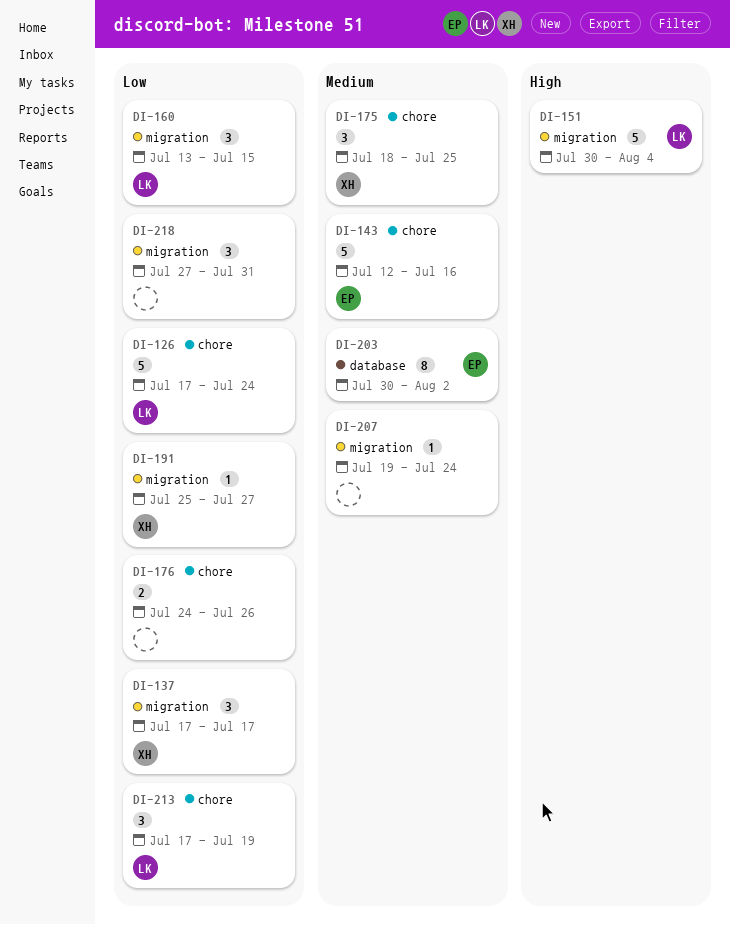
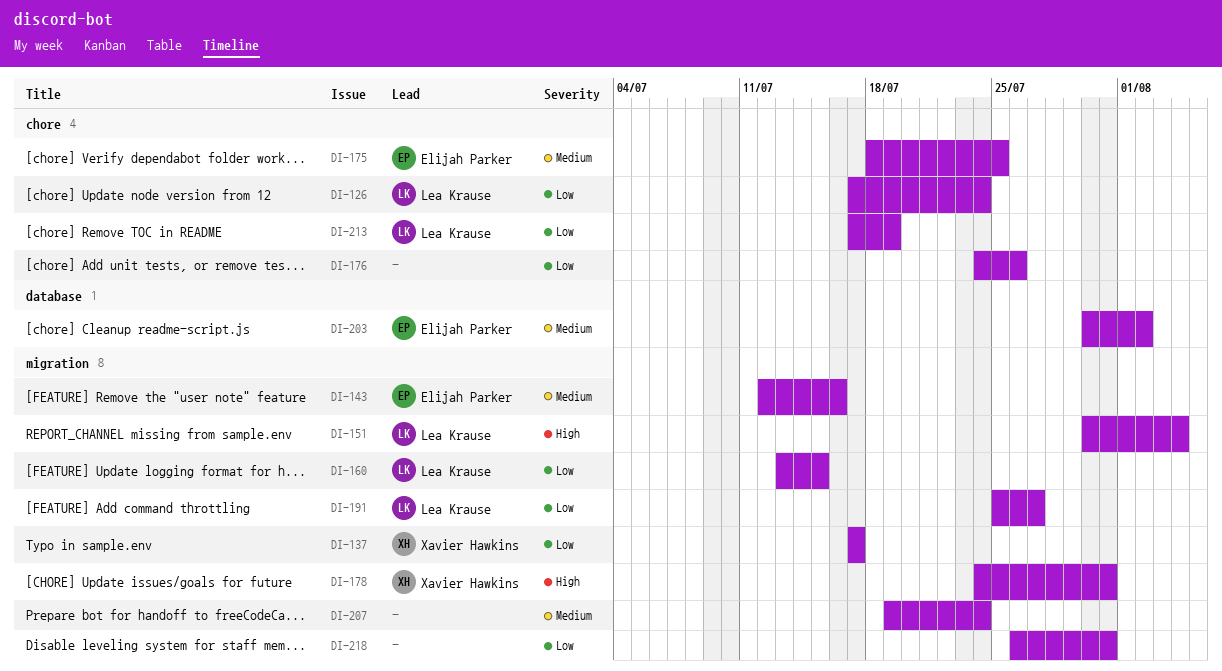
DI-143, label: chore -> migration
DI-175, owner: Xavier Hawkins -> Elijah Parker
DI-178: none -> present
DI-191, owner: Xavier Hawkins -> Lea Krause
DI-218, start: Jul 27 -> Jul 26

